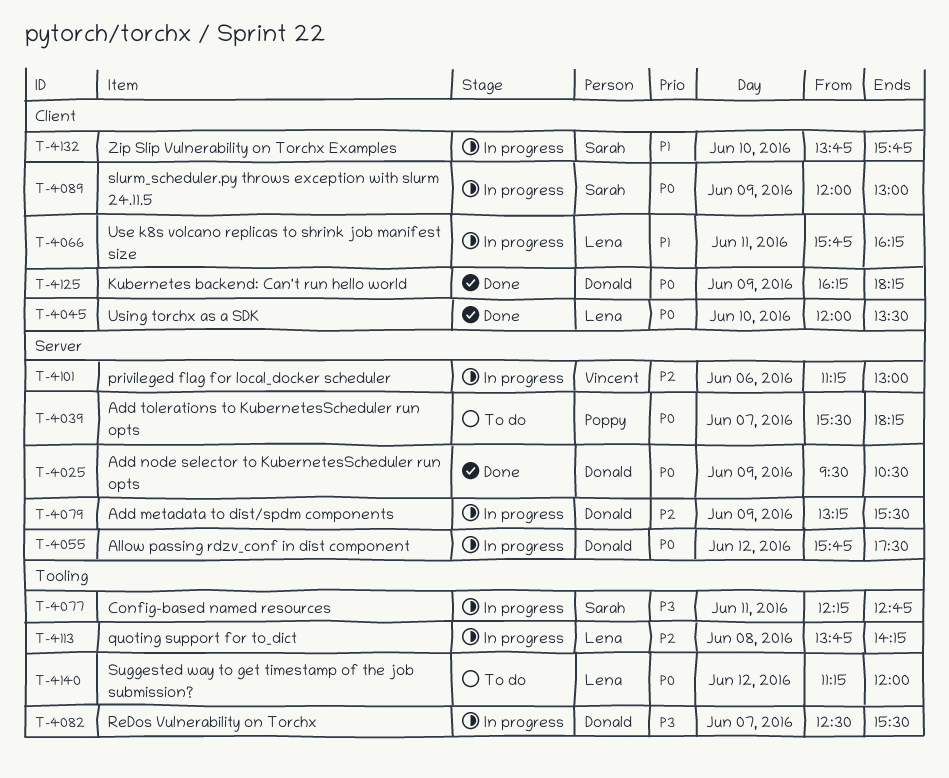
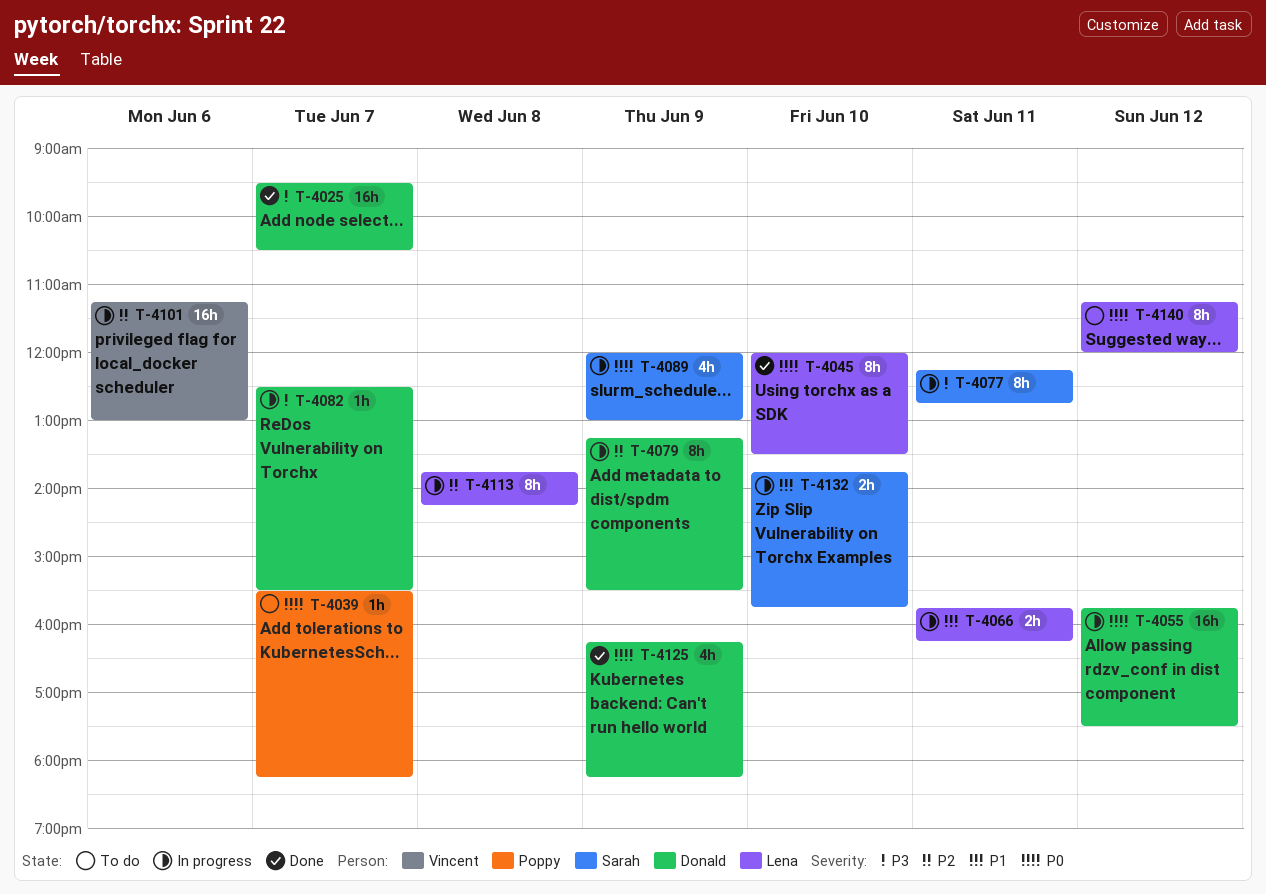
T-4025, priority: P0 -> P3
T-4025, day: Jun 9 -> Jun 7

